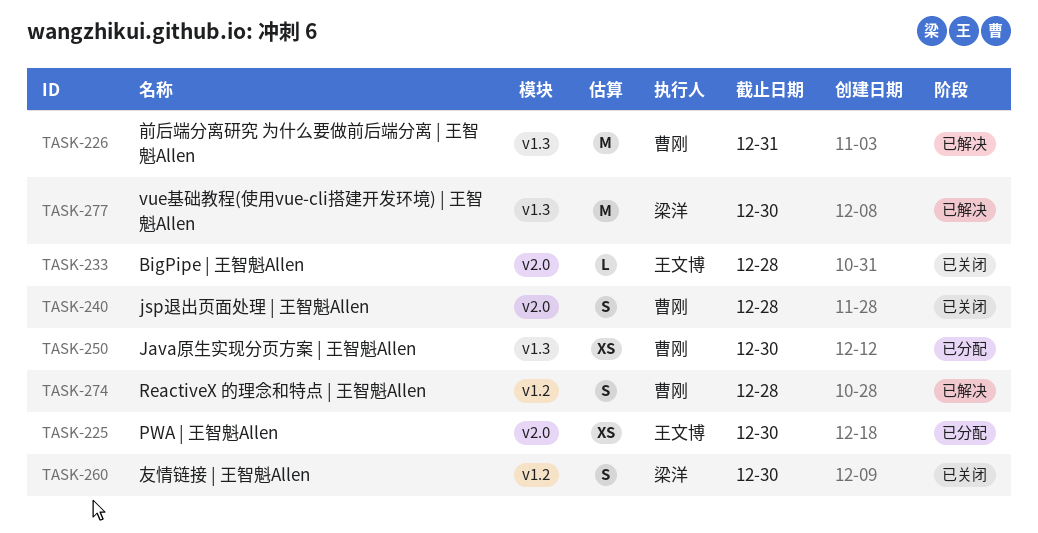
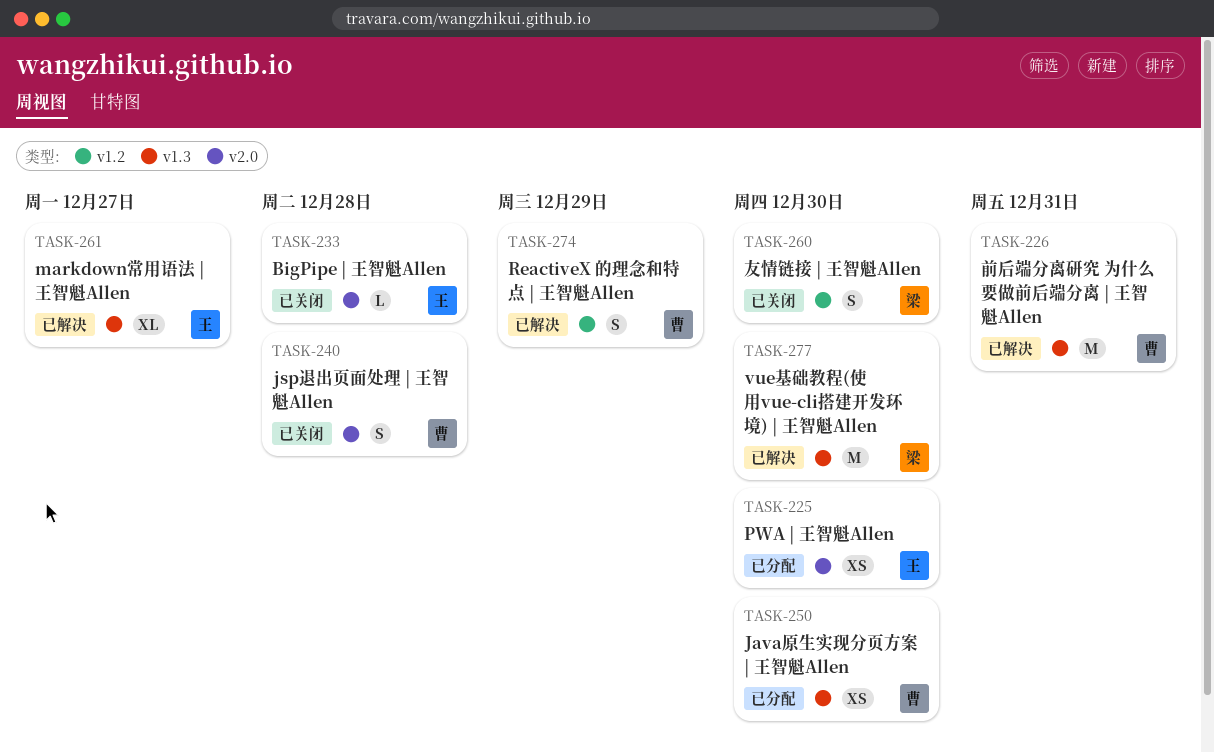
TASK-261: none -> present
TASK-274, due: Dec 28 -> Dec 29

